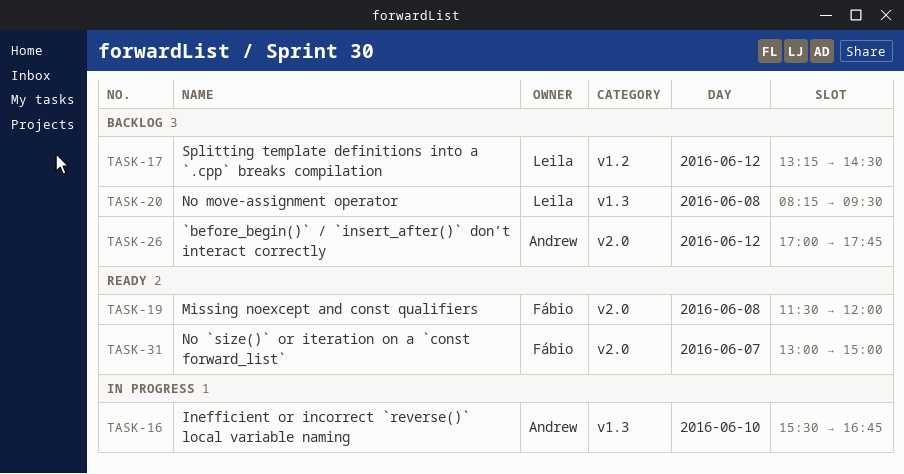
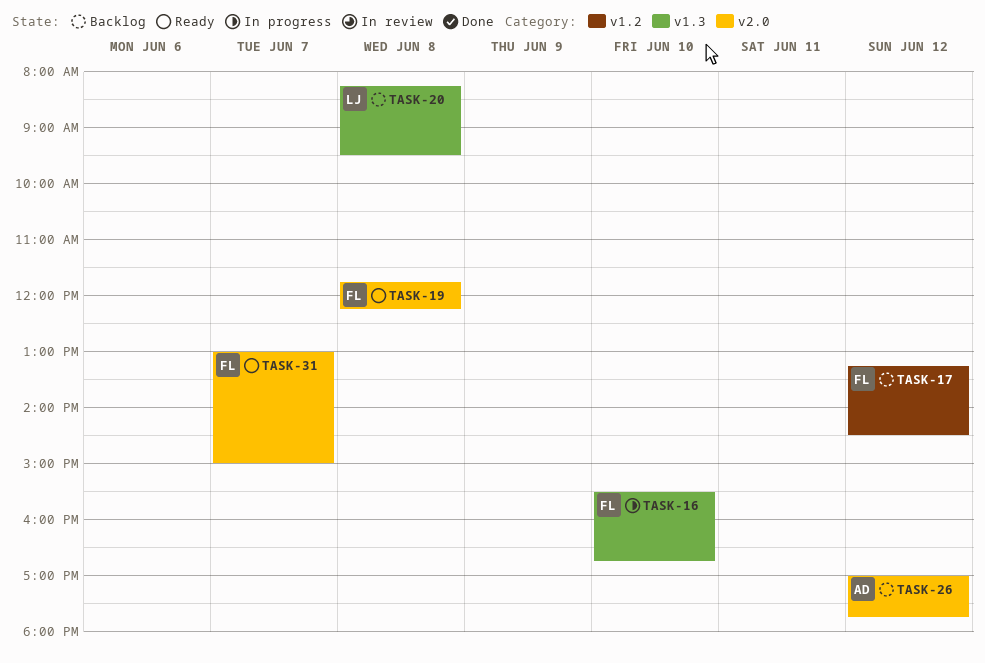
TASK-16, owner: Andrew -> Fábio
TASK-17, owner: Leila -> Fábio
TASK-19, begins: 11:30 -> 11:45
TASK-19, ends: 12:00 -> 12:15

